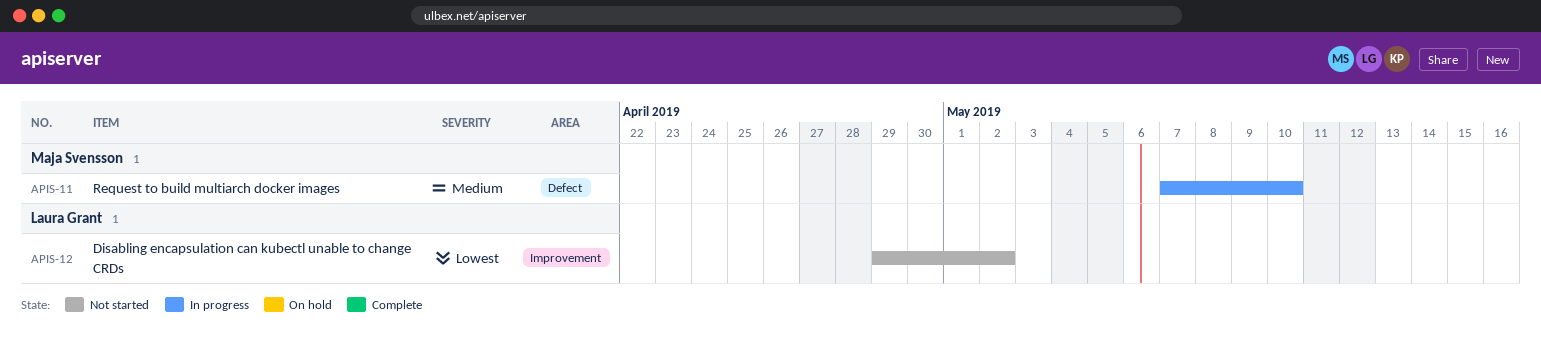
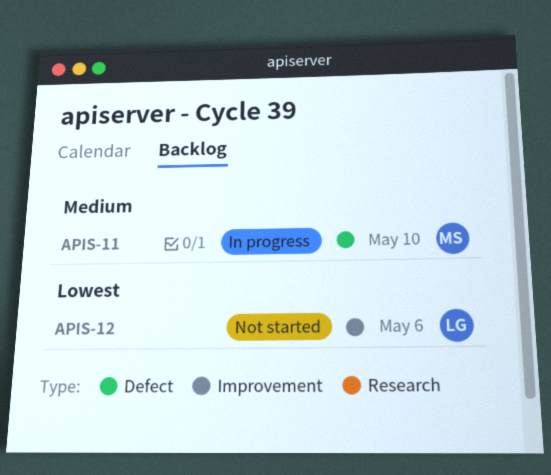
APIS-12, due: May 2 -> May 6

